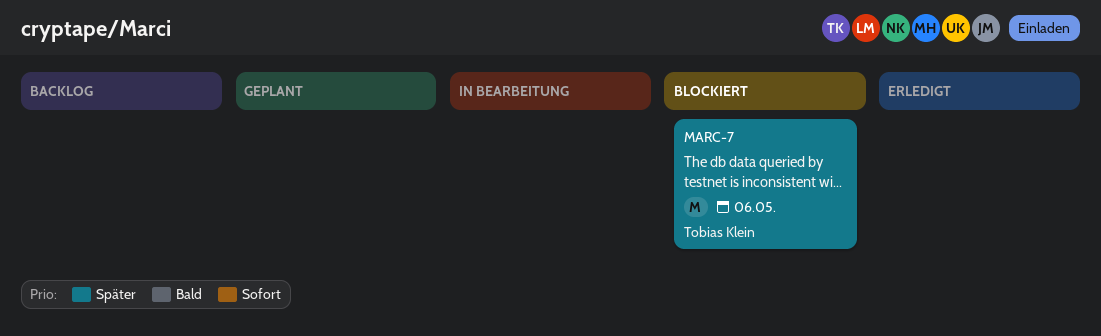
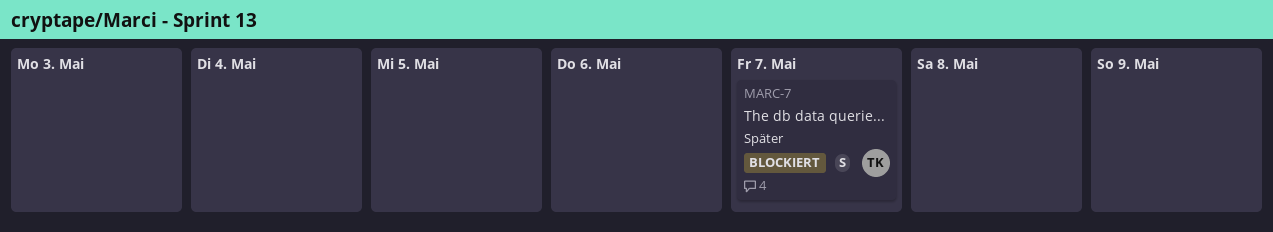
MARC-7, estimate: M -> S
MARC-7, due: May 6 -> May 7

